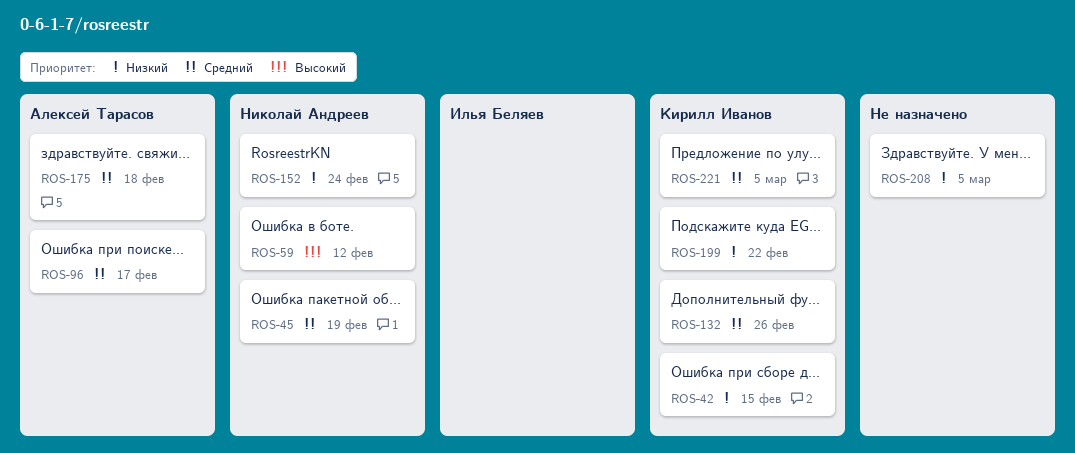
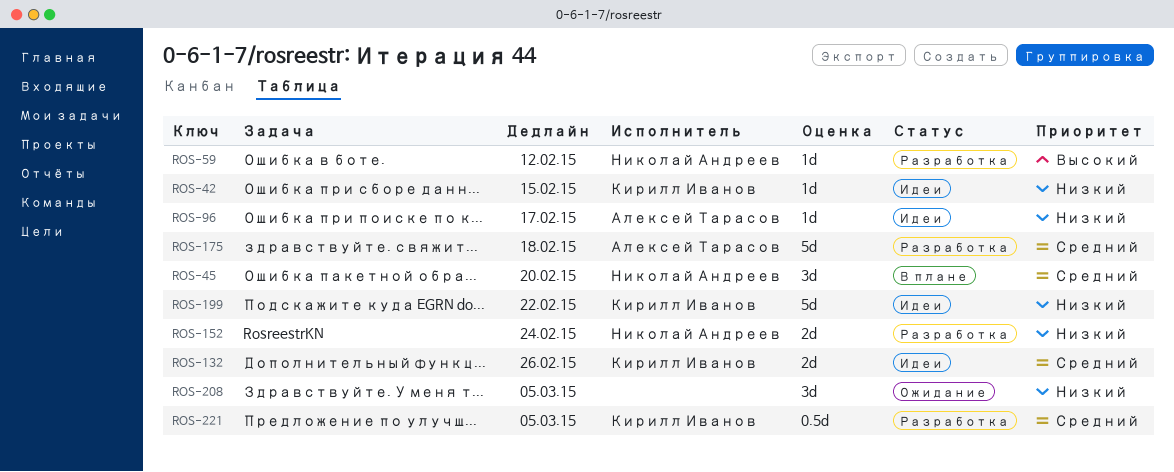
ROS-45, due: Feb 19 -> Feb 20
ROS-96, priority: Средний -> Низкий

